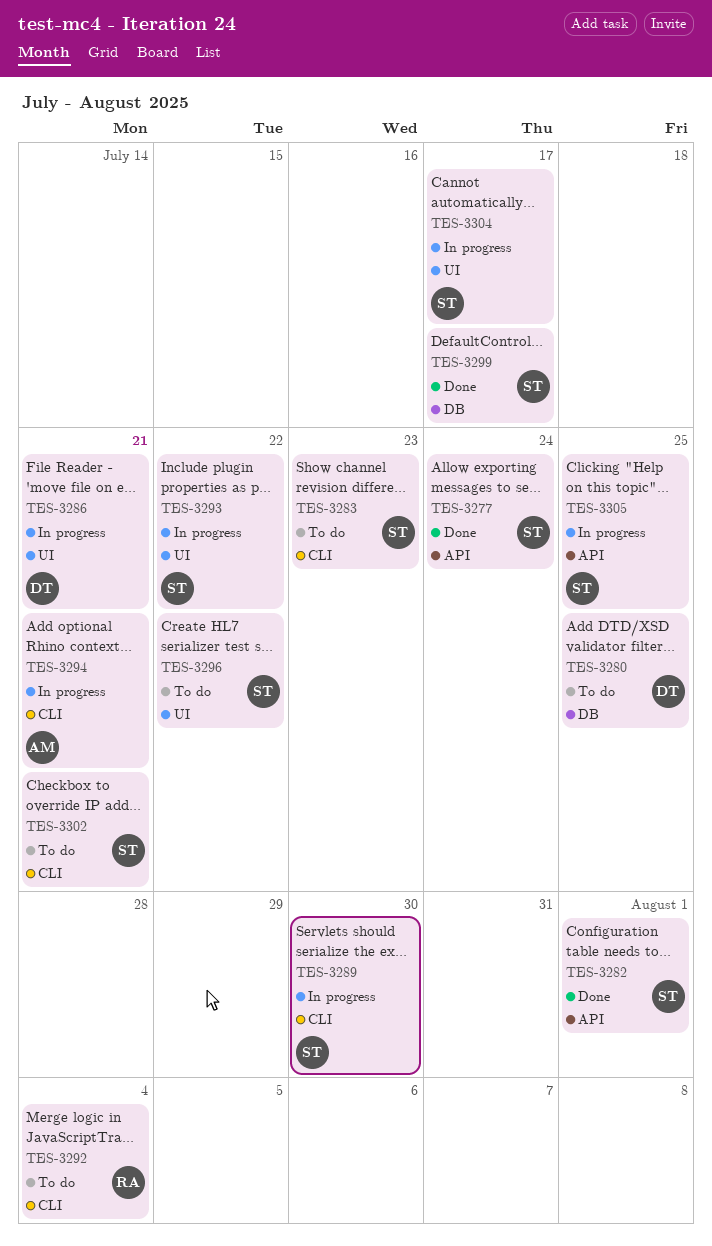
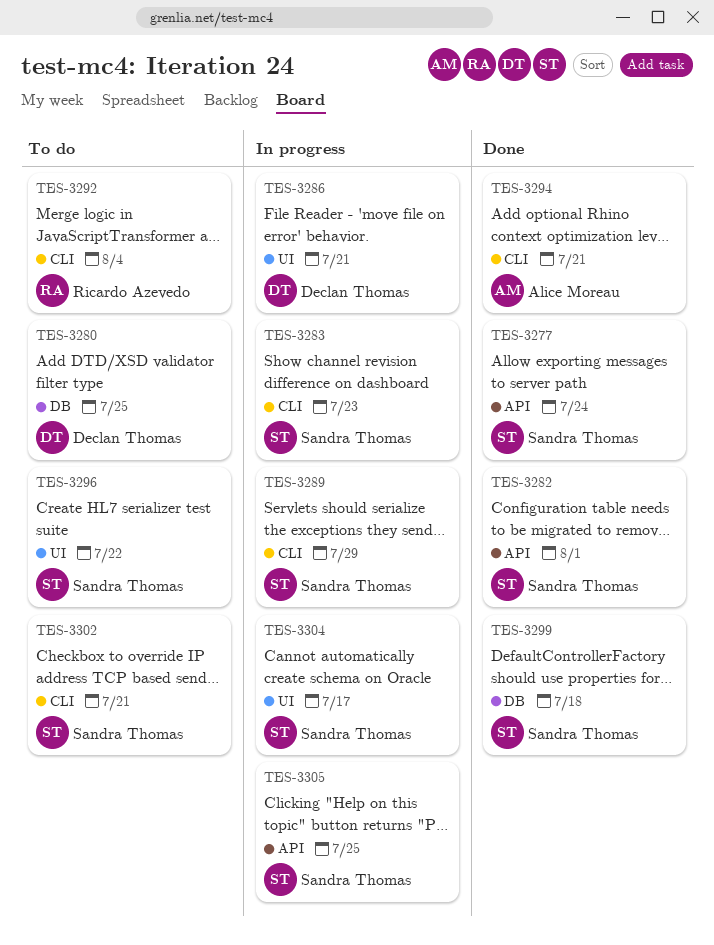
TES-3283, status: To do -> In progress
TES-3289, due: Jul 30 -> Jul 29
TES-3293: present -> none
TES-3294, status: In progress -> Done
TES-3299, due: Jul 17 -> Jul 18

